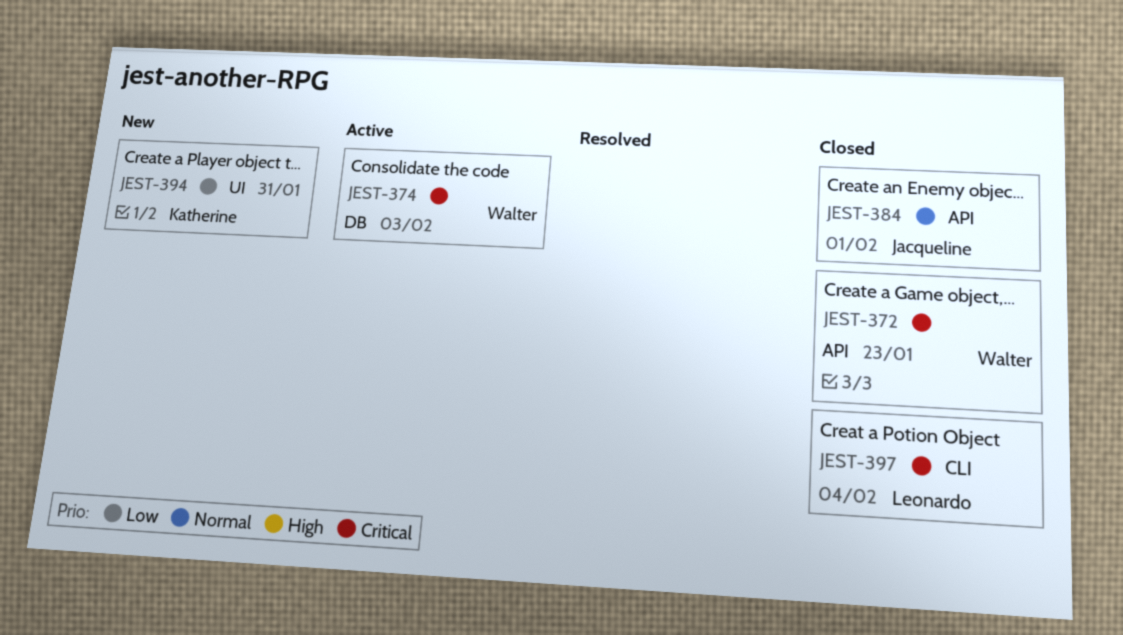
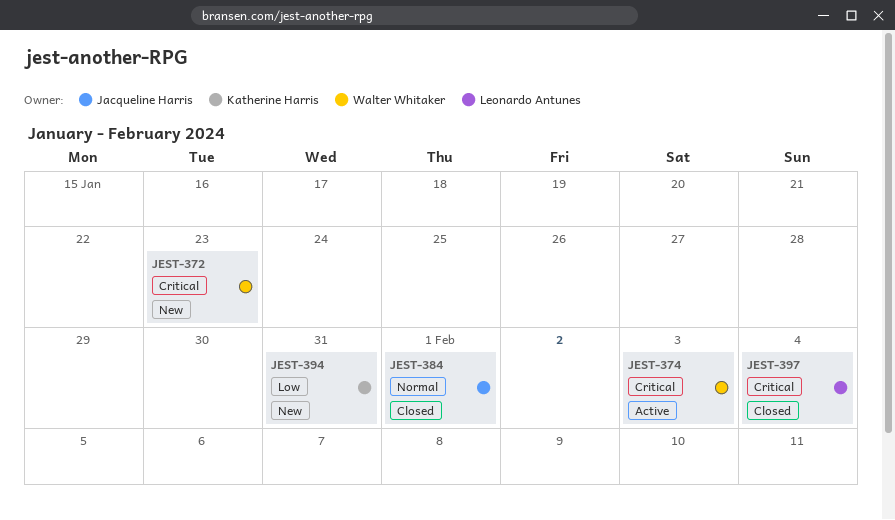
JEST-372, status: Closed -> New

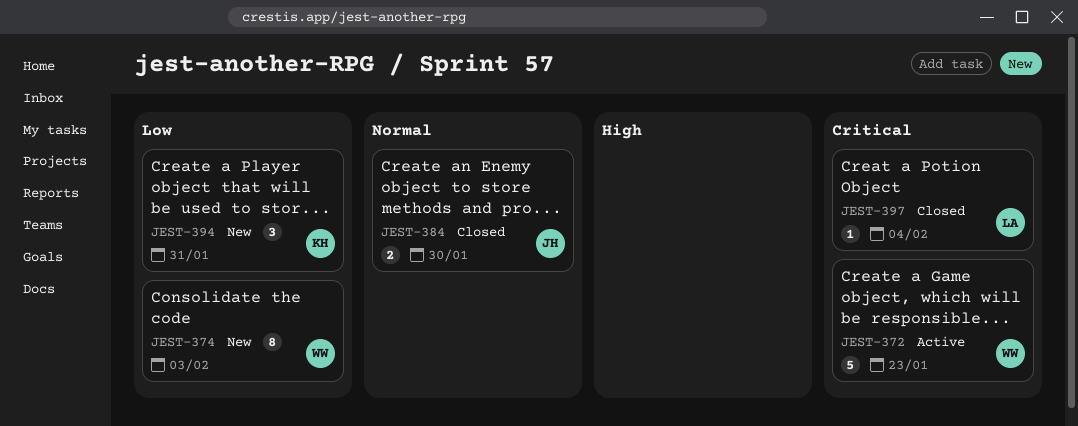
JEST-372, status: New -> Active
JEST-374, status: Active -> New
JEST-374, priority: Critical -> Low
JEST-384, due: Feb 1 -> Jan 30

